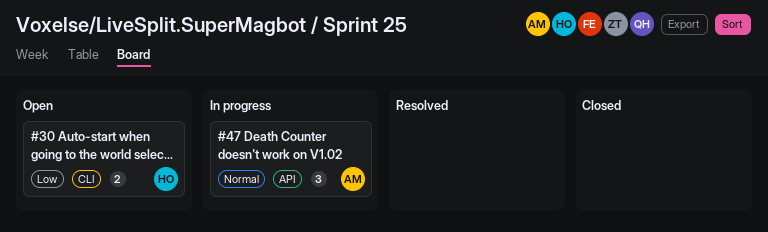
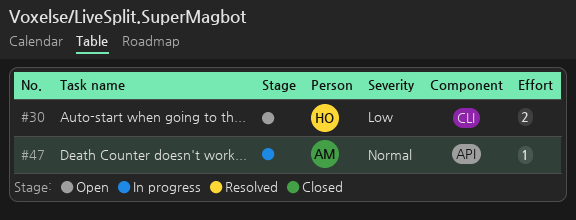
#47, estimate: 3 -> 1

